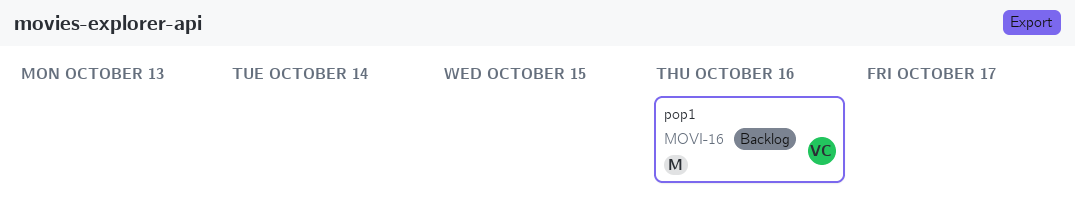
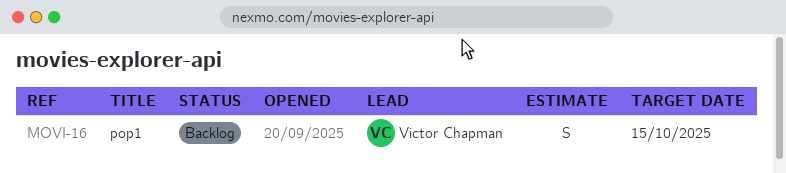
MOVI-16, estimate: M -> S
MOVI-16, due: Oct 16 -> Oct 15

